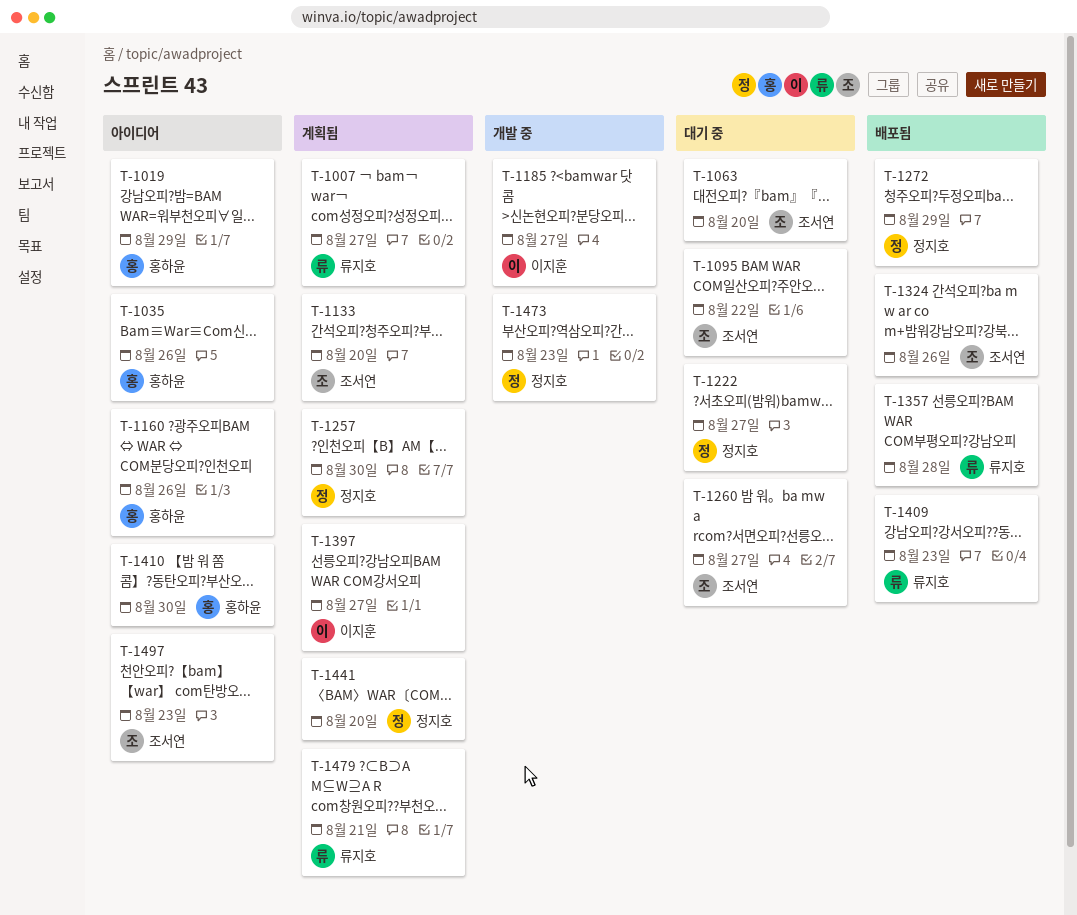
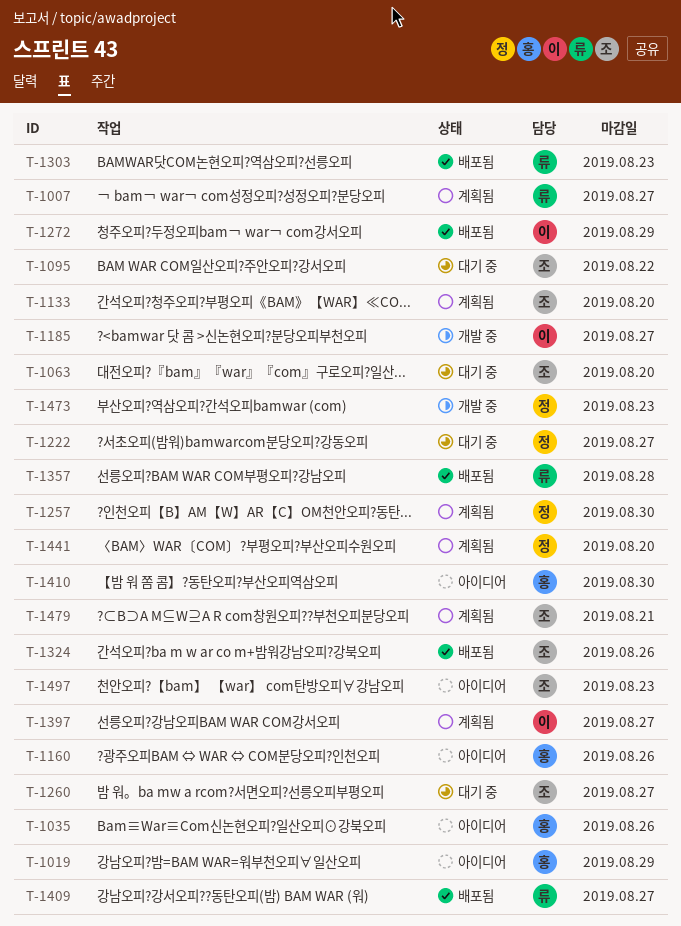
T-1272, owner: 정지호 -> 이지훈
T-1303: none -> present
T-1409, due: Aug 23 -> Aug 27
T-1479, owner: 류지호 -> 조서연

